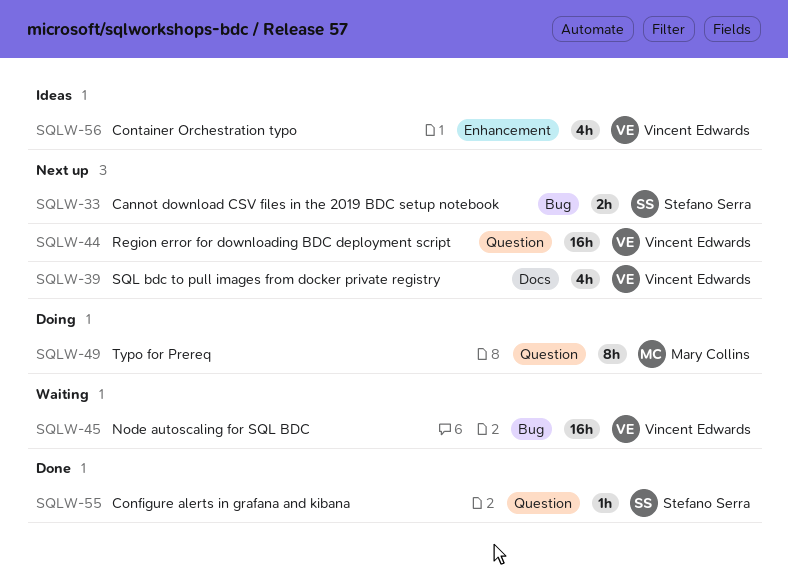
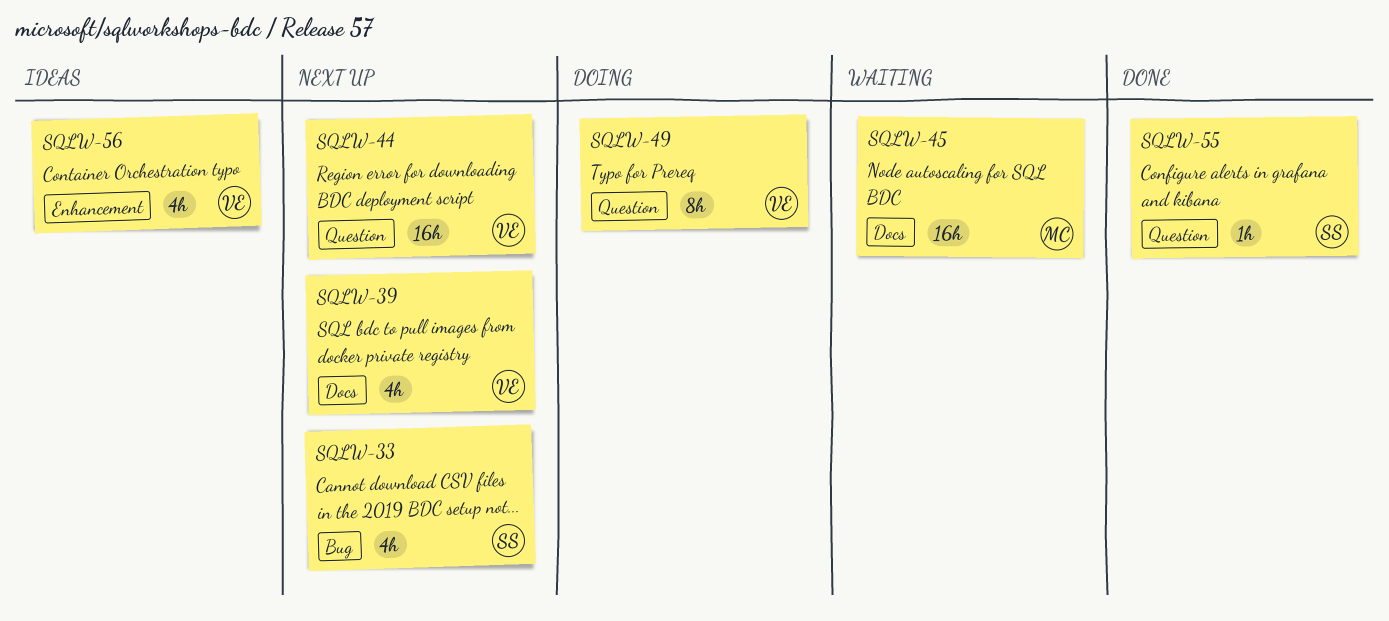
SQLW-33, estimate: 2h -> 4h
SQLW-45, owner: Vincent Edwards -> Mary Collins
SQLW-45, label: Bug -> Docs
SQLW-49, owner: Mary Collins -> Vincent Edwards

